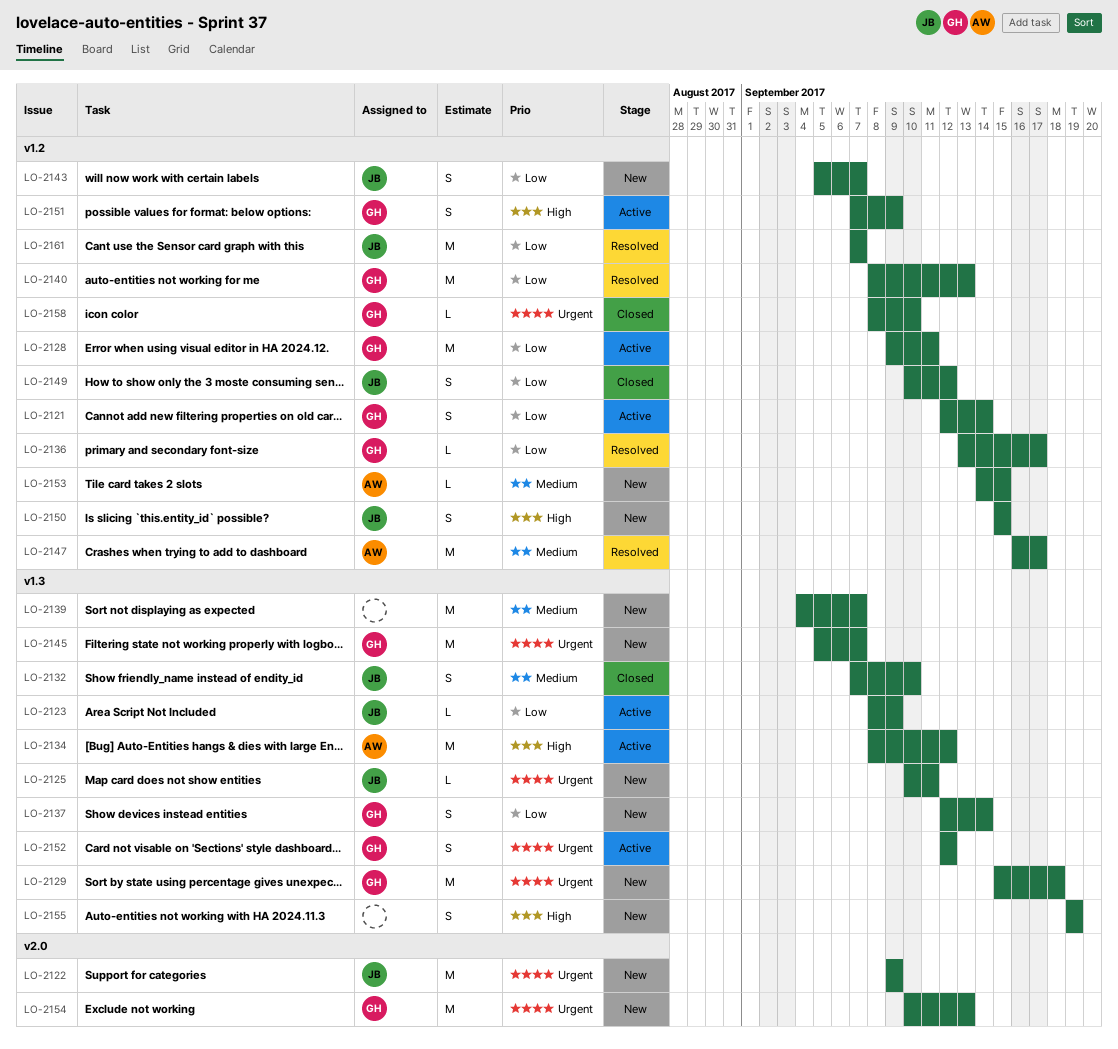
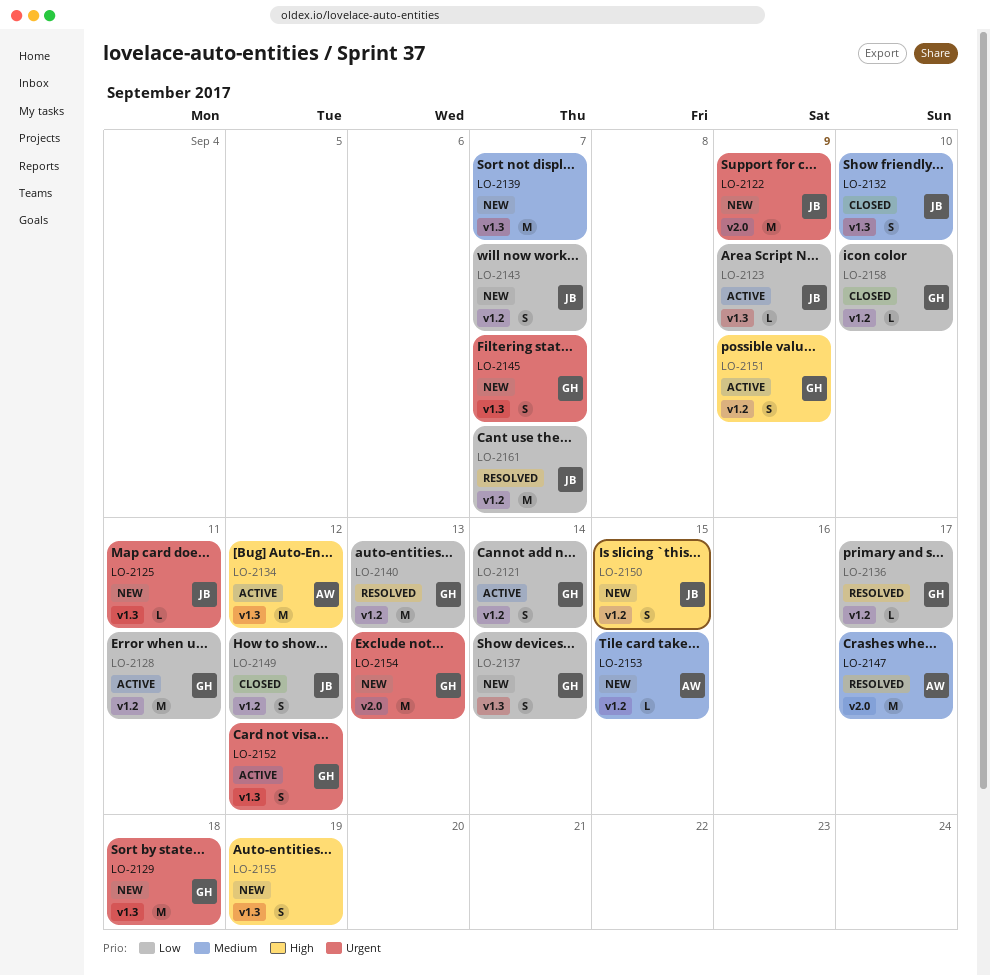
LO-2145, estimate: M -> S
LO-2147, label: v1.2 -> v2.0
LO-2158, priority: Urgent -> Low

